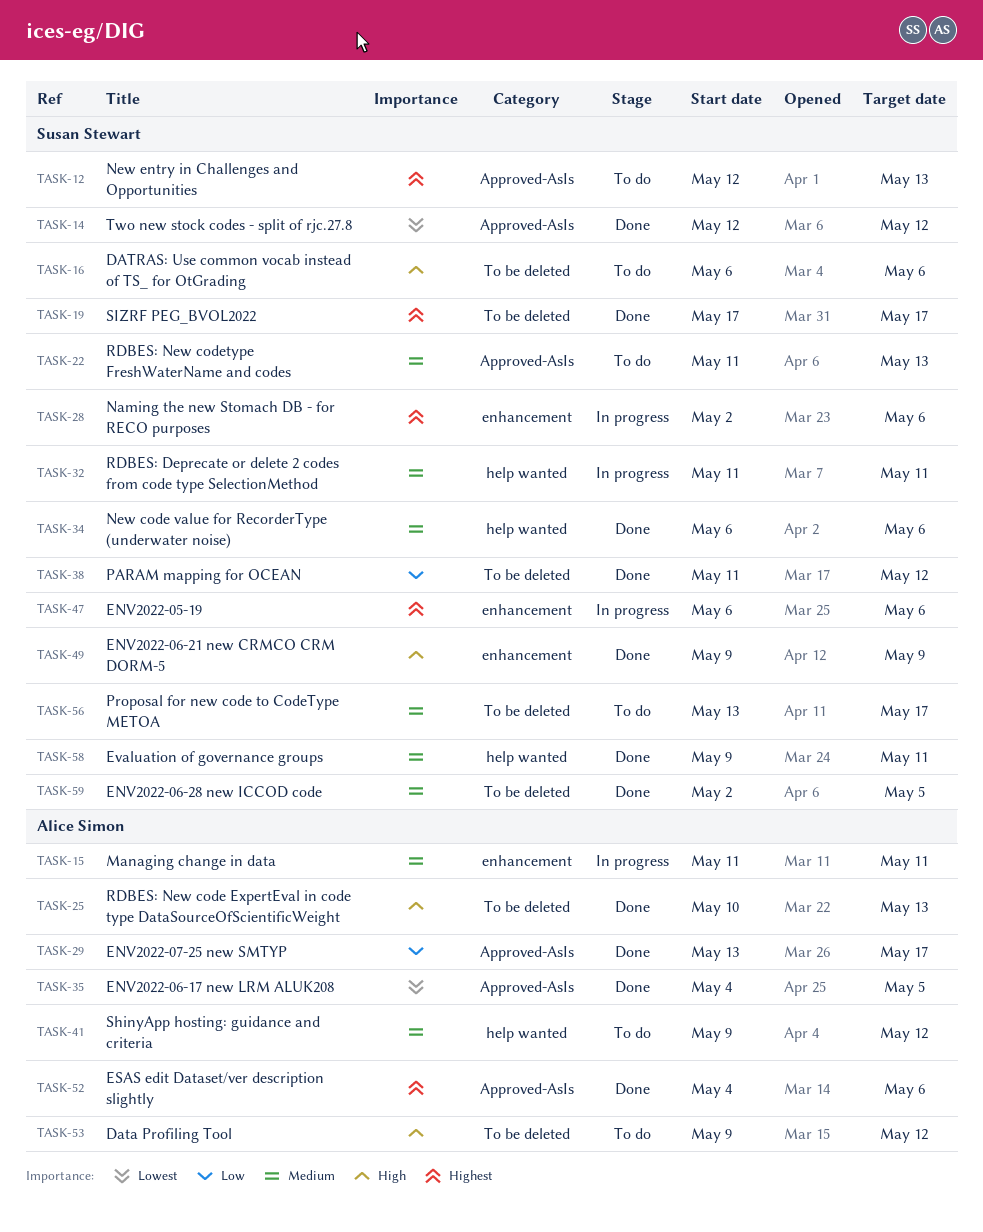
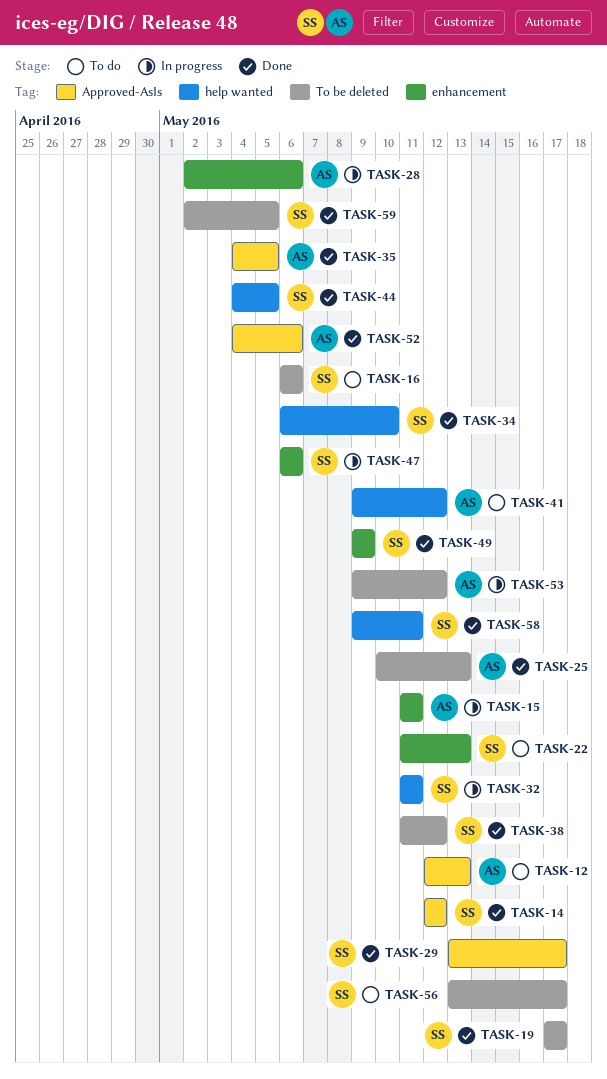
TASK-12, owner: Susan Stewart -> Alice Simon
TASK-22, label: Approved-AsIs -> enhancement
TASK-28, owner: Susan Stewart -> Alice Simon
TASK-29, owner: Alice Simon -> Susan Stewart
TASK-34, due: May 6 -> May 10
TASK-44: none -> present
TASK-53, status: To do -> In progress

